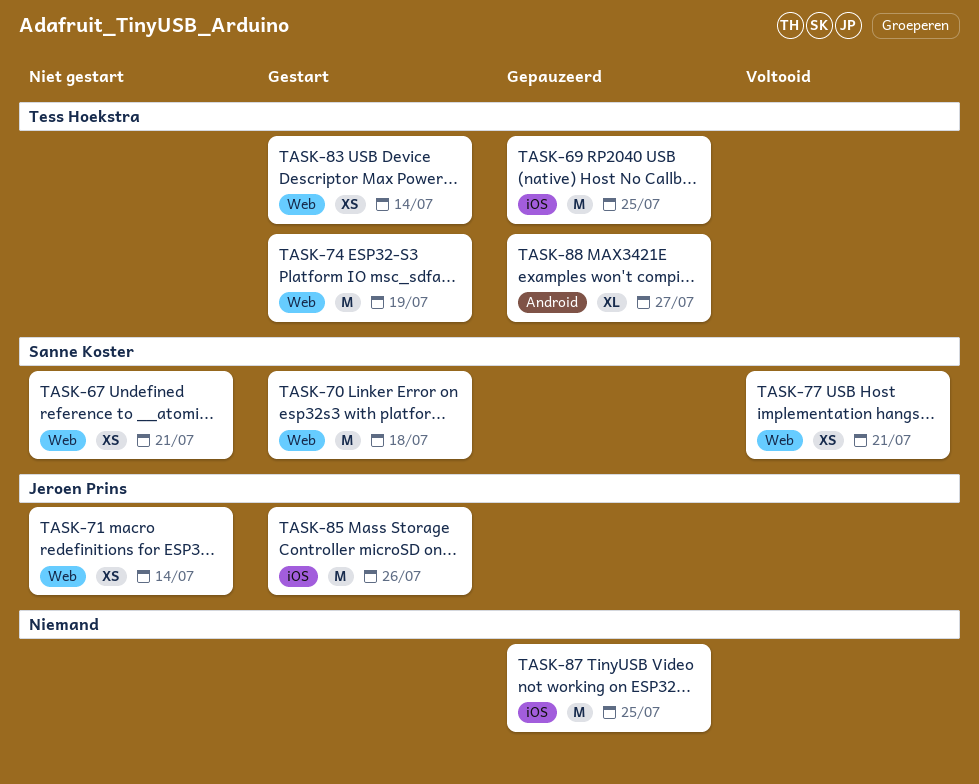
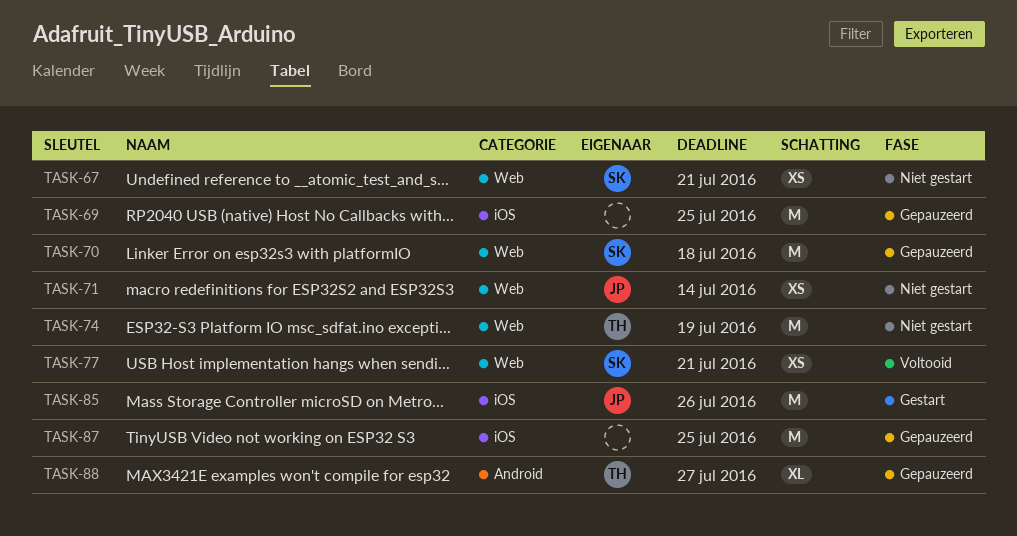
TASK-69, owner: Tess Hoekstra -> none
TASK-70, status: Gestart -> Gepauzeerd
TASK-74, status: Gestart -> Niet gestart
TASK-83: present -> none

